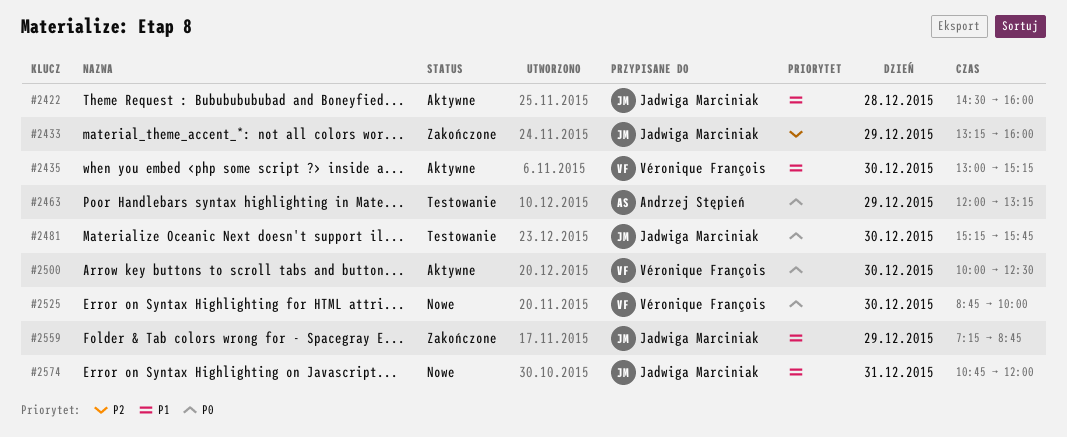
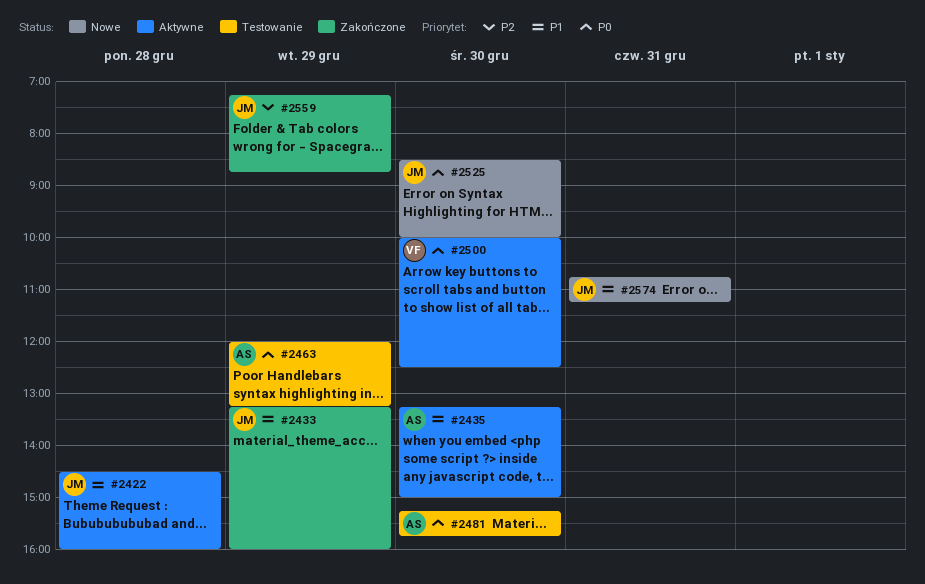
#2433, priority: P2 -> P1
#2435, owner: Véronique François -> Andrzej Stępień
#2435, begins: 13:00 -> 13:15
#2435, ends: 15:15 -> 15:00
#2481, owner: Jadwiga Marciniak -> Andrzej Stępień
#2525, owner: Véronique François -> Jadwiga Marciniak
#2525, begins: 08:45 -> 08:30
#2559, priority: P1 -> P2
#2574, ends: 12:00 -> 11:15

